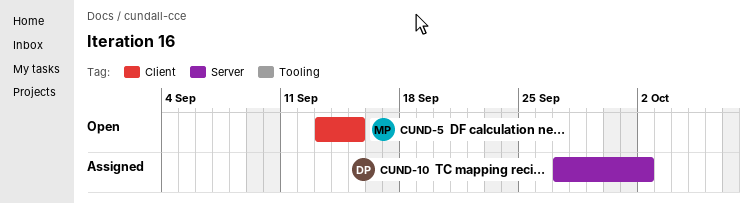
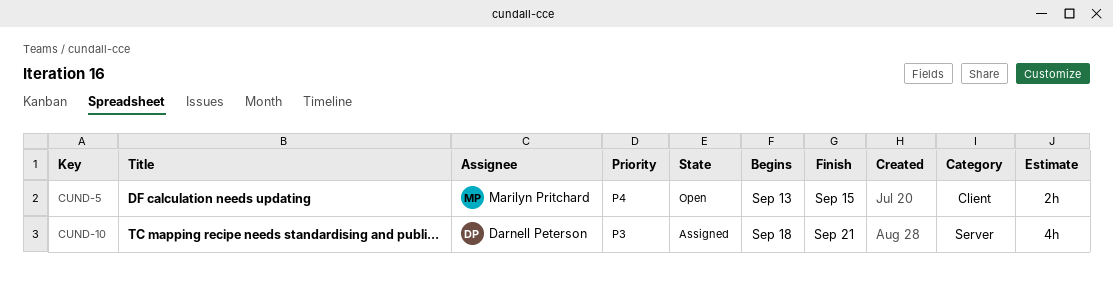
CUND-10, start: Sep 27 -> Sep 18
CUND-10, due: Oct 2 -> Sep 21

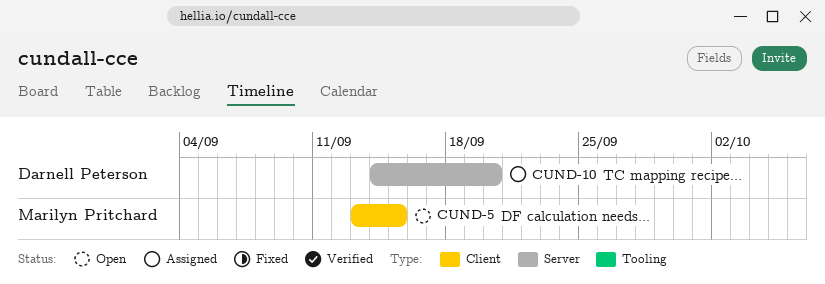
CUND-10, start: Sep 18 -> Sep 14
CUND-10, due: Sep 21 -> Sep 20

